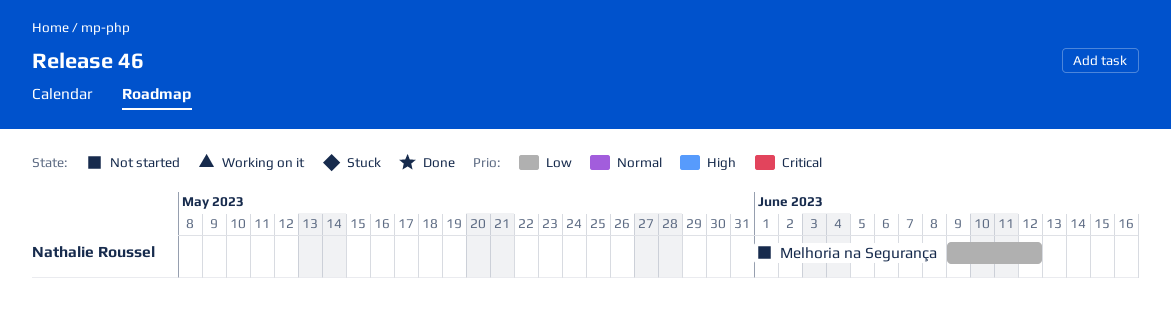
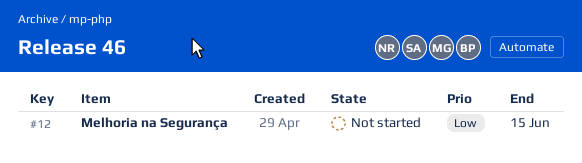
Melhoria na Segurança, due: Jun 12 -> Jun 15

